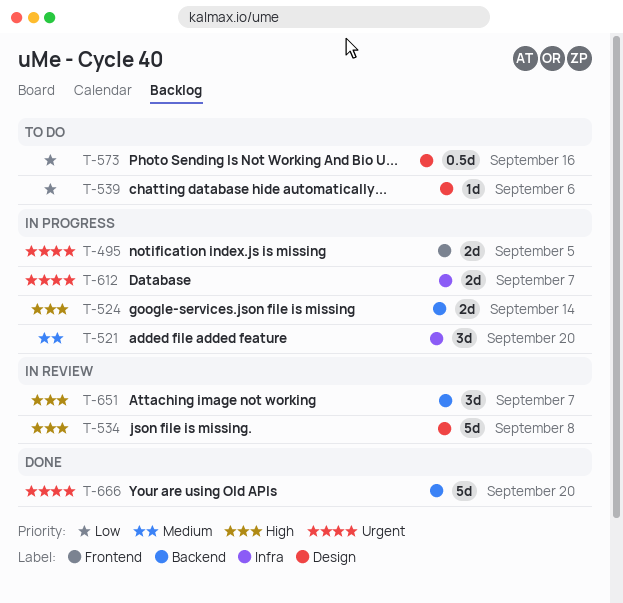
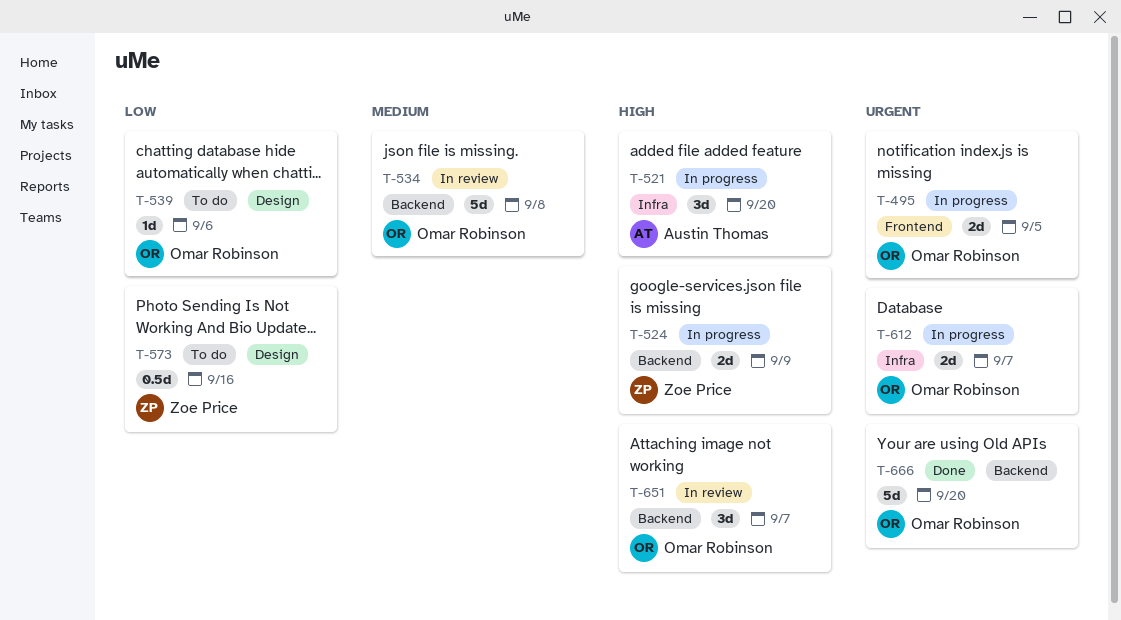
T-521, priority: Medium -> High
T-524, due: Sep 14 -> Sep 9
T-534, priority: High -> Medium
T-534, label: Design -> Backend

